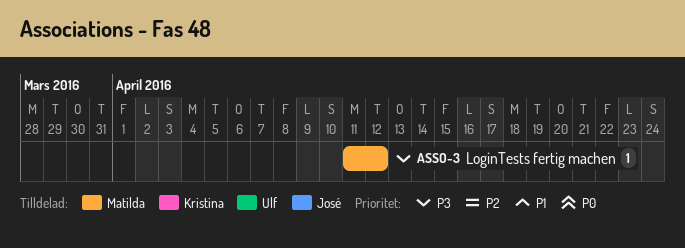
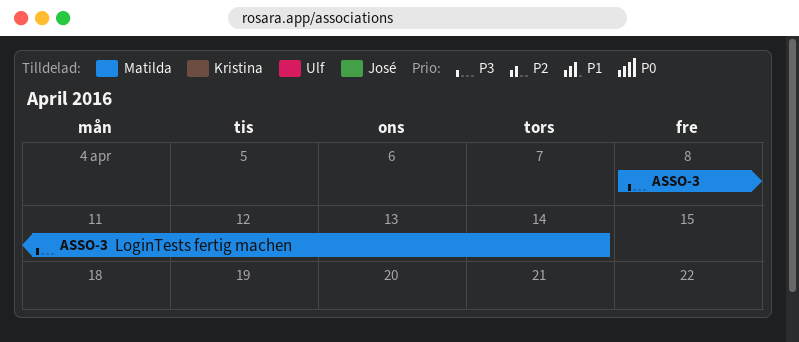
ASSO-3, start: Apr 11 -> Apr 8
ASSO-3, due: Apr 12 -> Apr 14

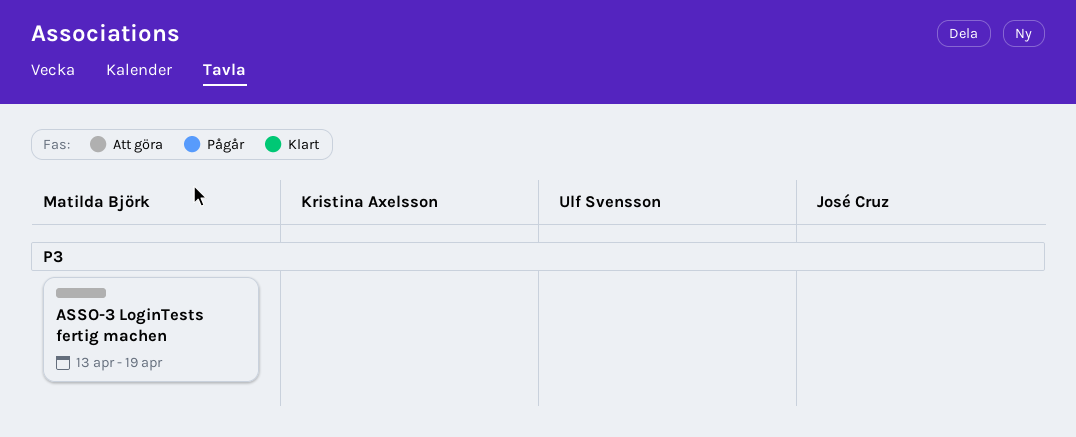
ASSO-3, start: Apr 8 -> Apr 13
ASSO-3, due: Apr 14 -> Apr 19

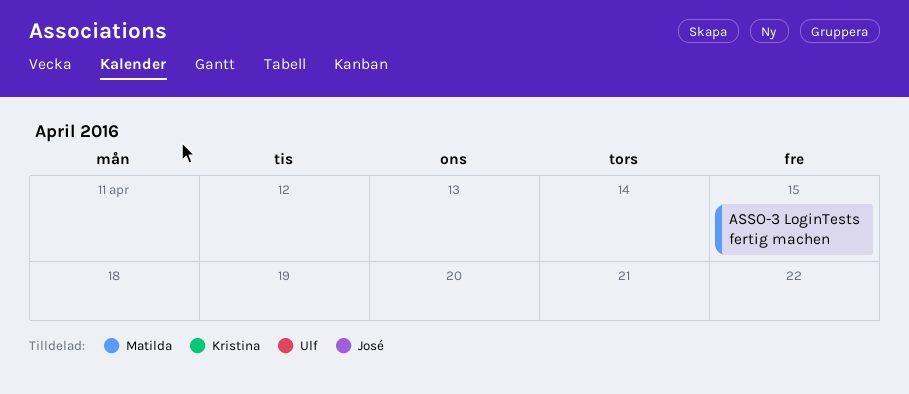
ASSO-3, due: Apr 19 -> Apr 15

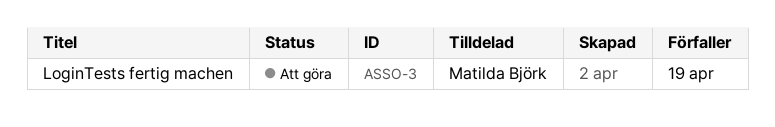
ASSO-3, due: Apr 15 -> Apr 19

